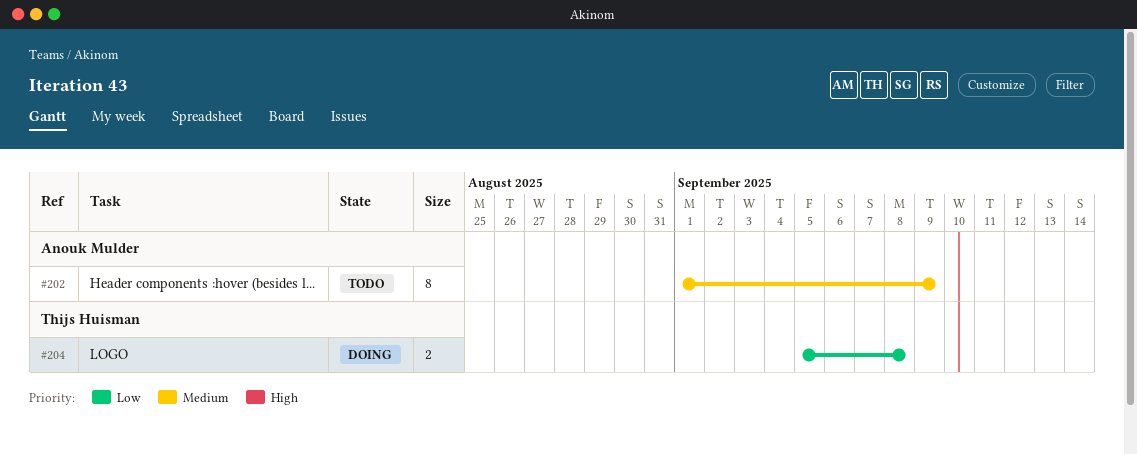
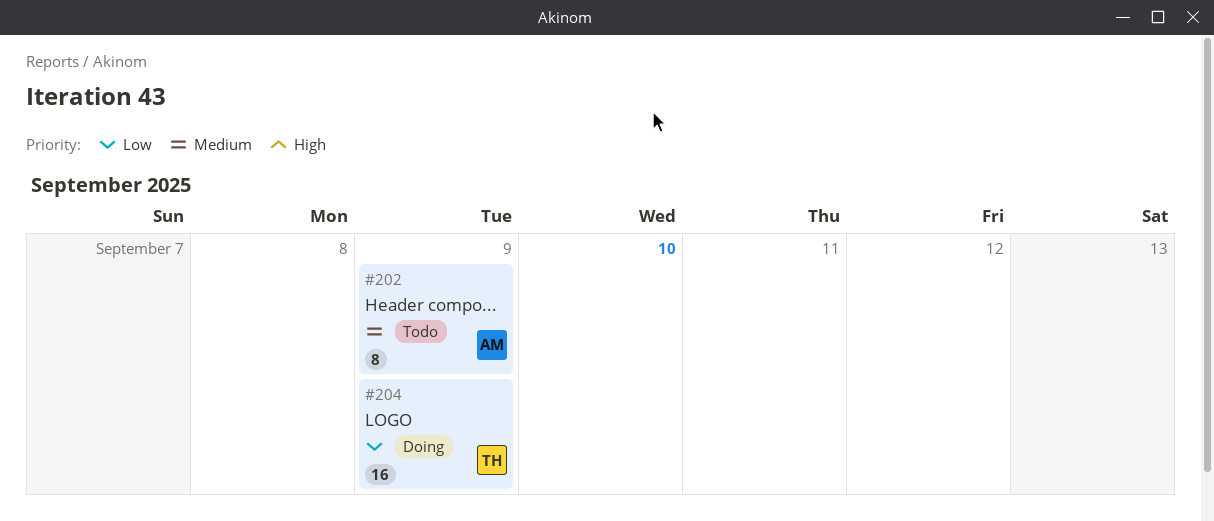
#204, estimate: 2 -> 16
#204, due: Sep 8 -> Sep 9

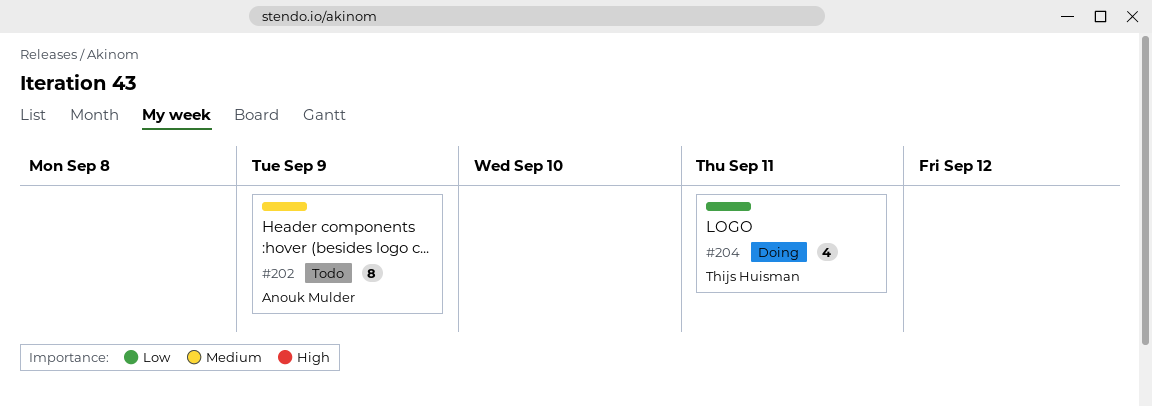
#204, estimate: 16 -> 4
#204, due: Sep 9 -> Sep 11

